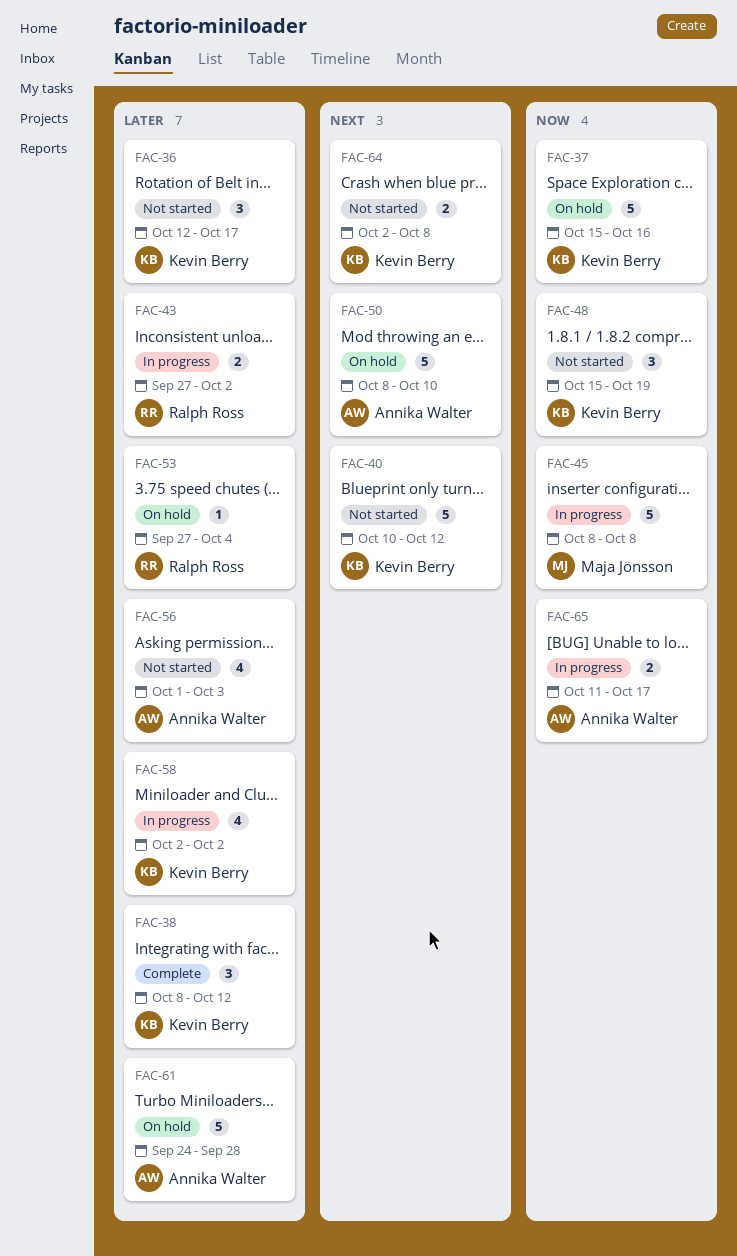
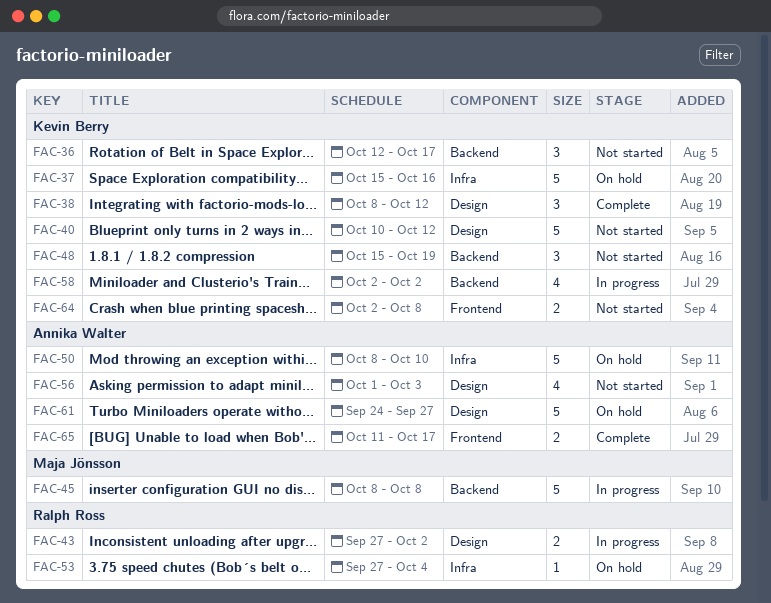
FAC-61, due: Sep 28 -> Sep 27
FAC-65, status: In progress -> Complete

